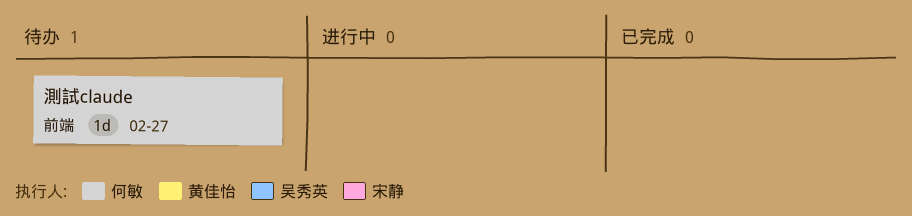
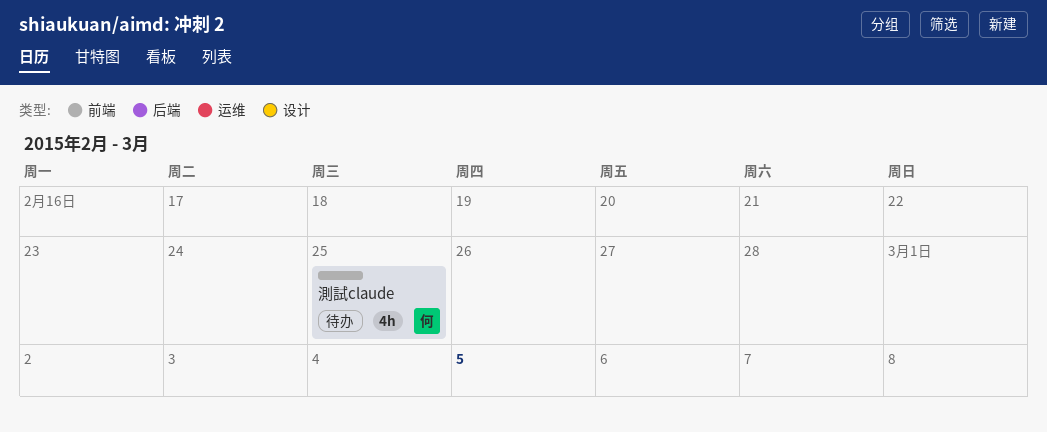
測試claude, estimate: 1d -> 4h
測試claude, due: Feb 27 -> Feb 25

